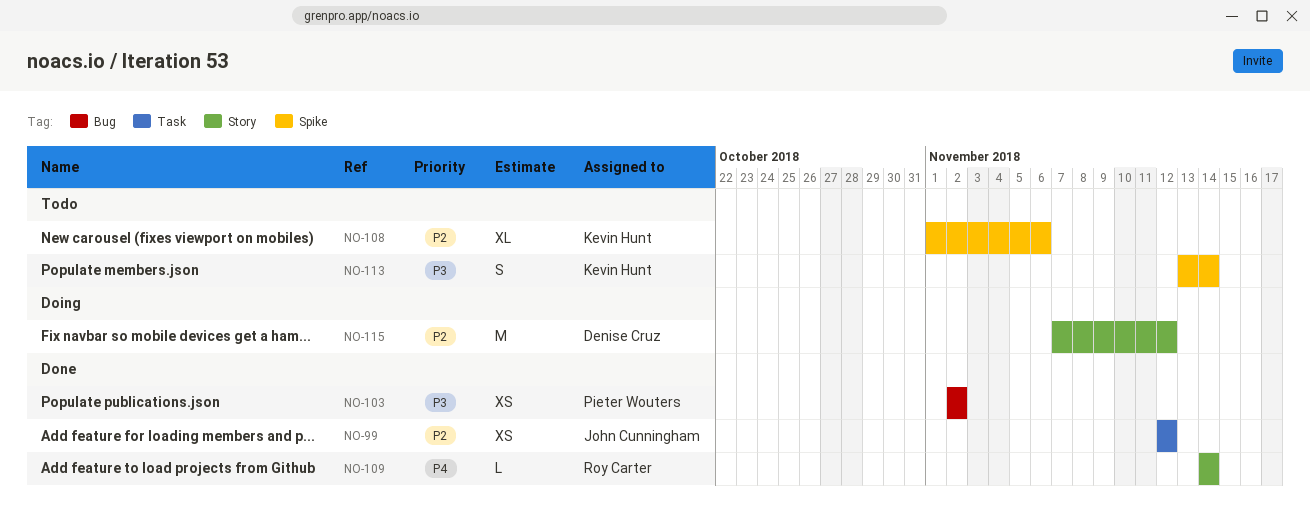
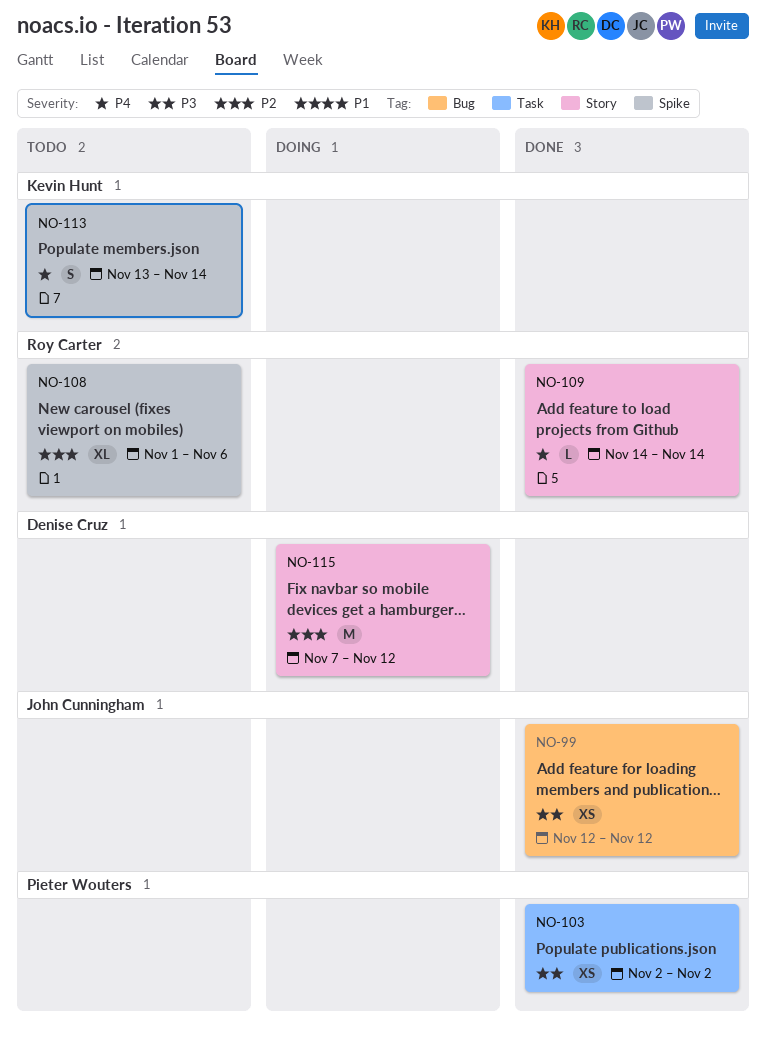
NO-99, priority: P2 -> P3
NO-99, label: Task -> Bug
NO-103, label: Bug -> Task
NO-108, owner: Kevin Hunt -> Roy Carter
NO-113, priority: P3 -> P4

